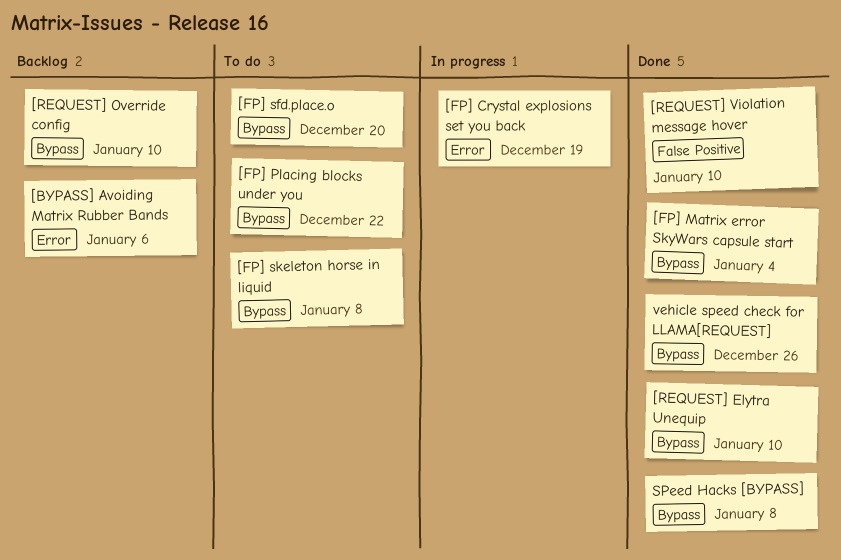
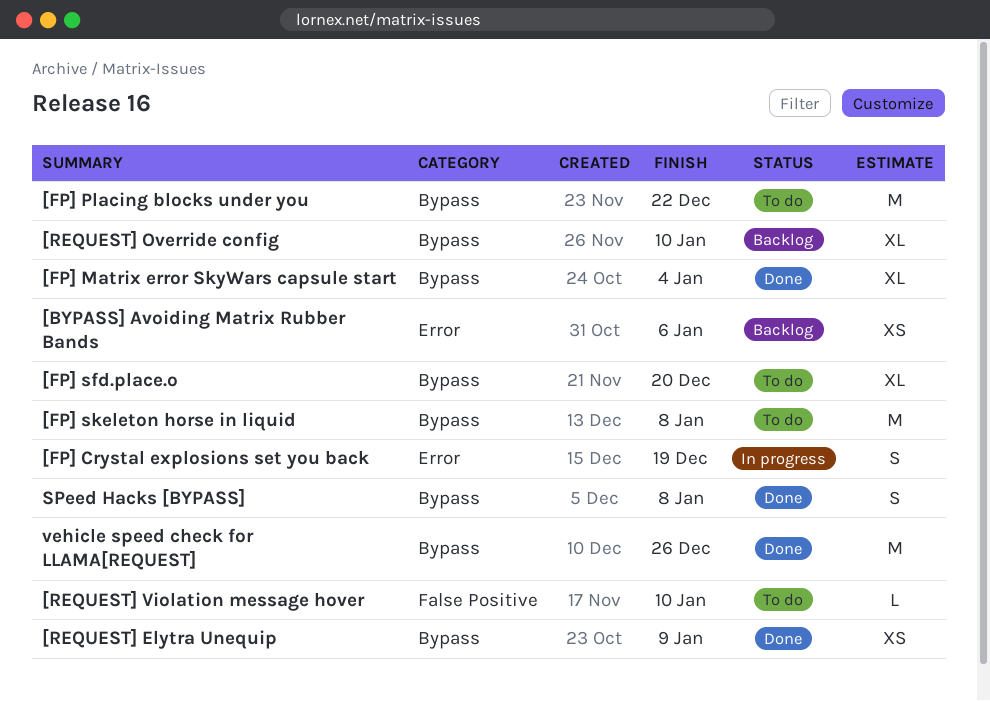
[REQUEST] Elytra Unequip, due: Jan 10 -> Jan 9
[REQUEST] Violation message hover, status: Done -> To do

